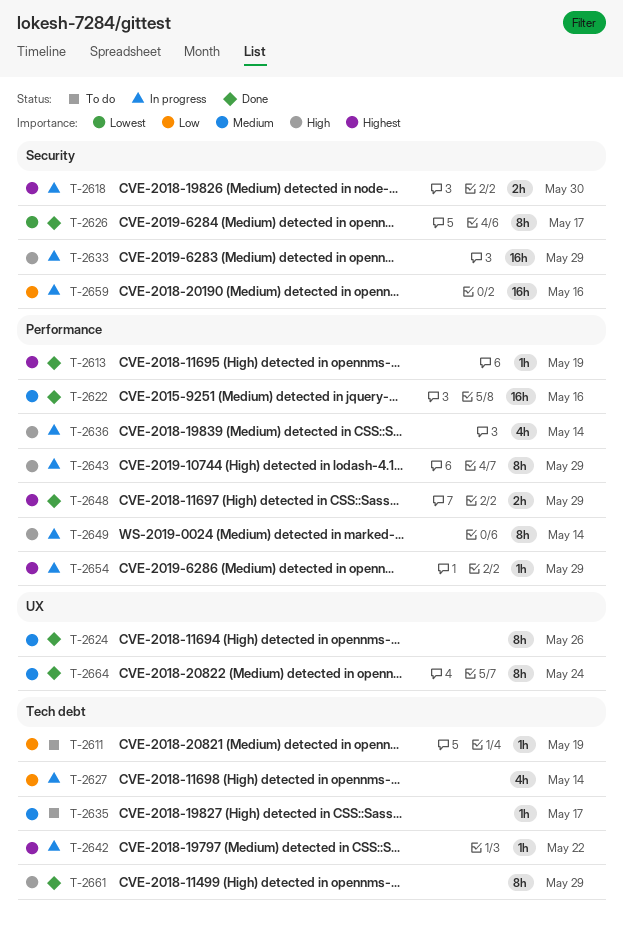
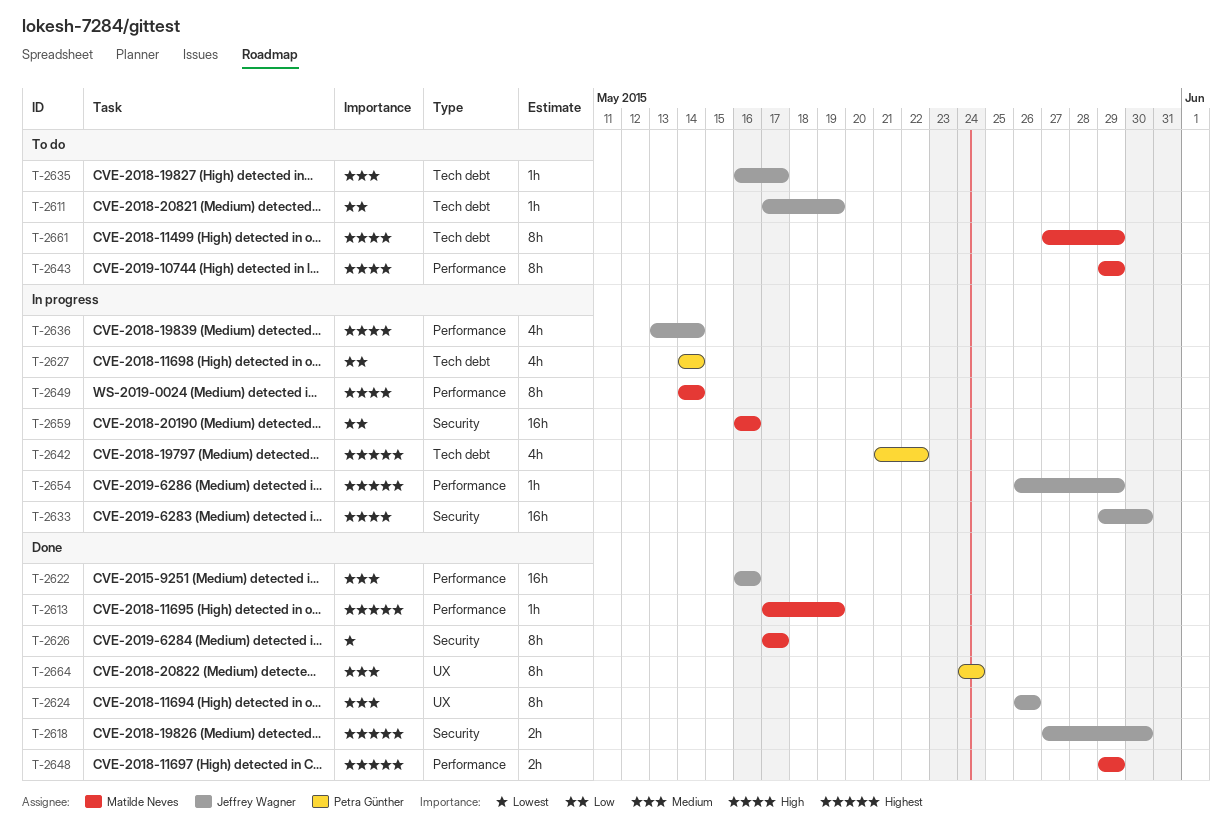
T-2618, status: In progress -> Done
T-2633, due: May 29 -> May 30
T-2642, estimate: 1h -> 4h
T-2643, status: In progress -> To do
T-2661, status: Done -> To do

